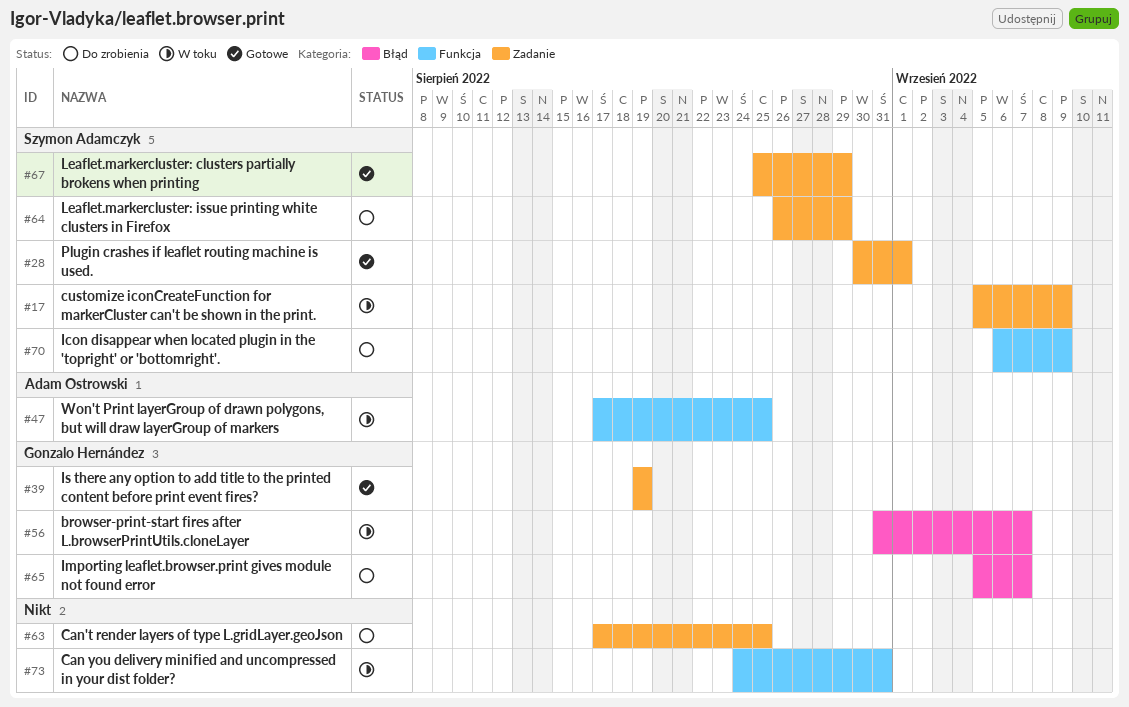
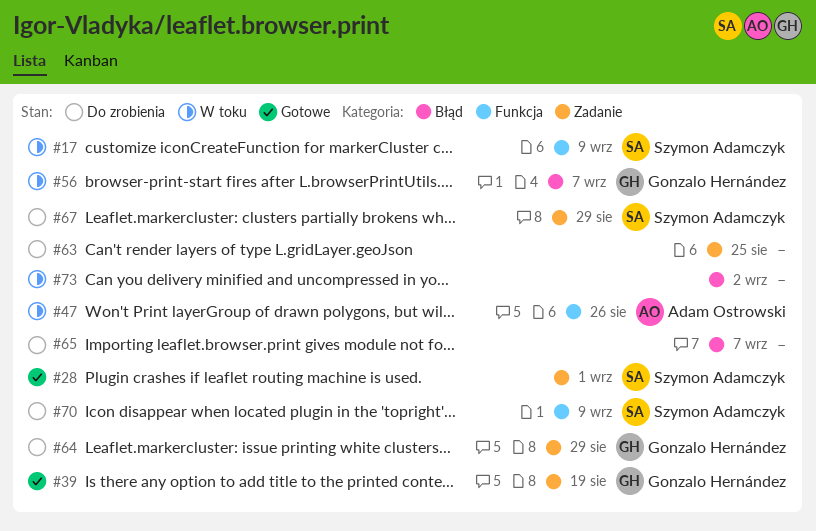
#17, label: Zadanie -> Funkcja
#47, due: Aug 25 -> Aug 26
#64, owner: Szymon Adamczyk -> Gonzalo Hernández
#65, owner: Gonzalo Hernández -> none
#67, status: Gotowe -> Do zrobienia
#73, label: Funkcja -> Błąd
#73, due: Aug 31 -> Sep 2

